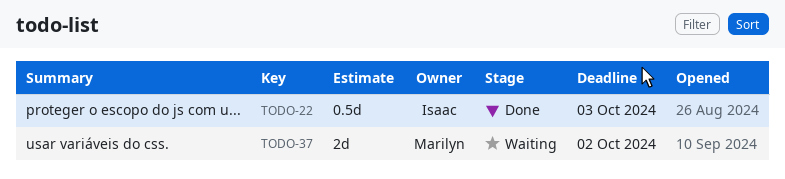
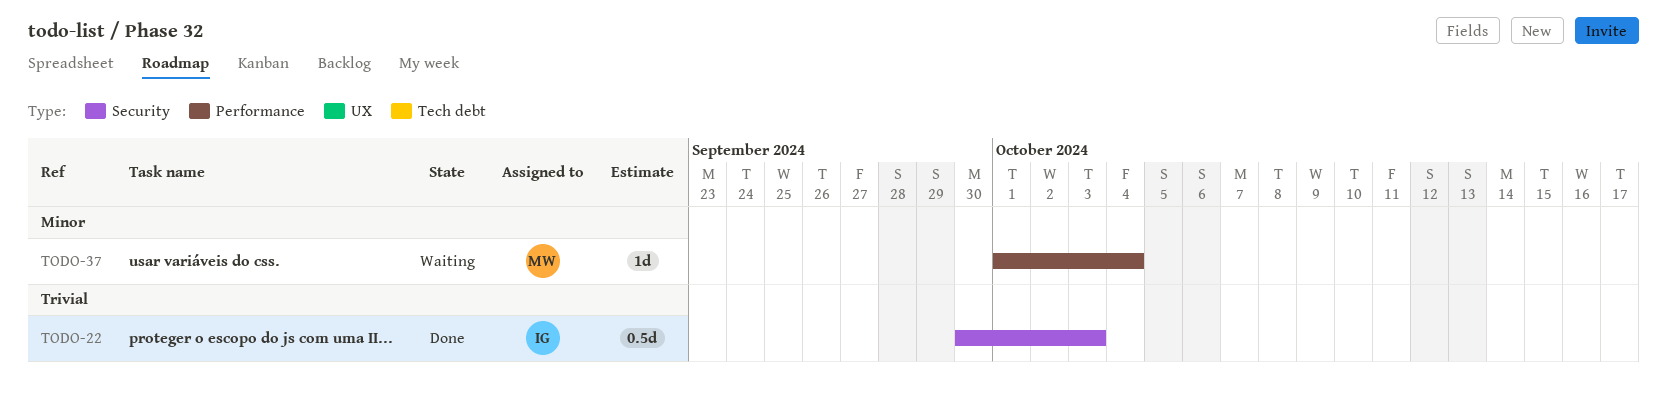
TODO-37, estimate: 2d -> 1d
TODO-37, due: Oct 2 -> Oct 4

